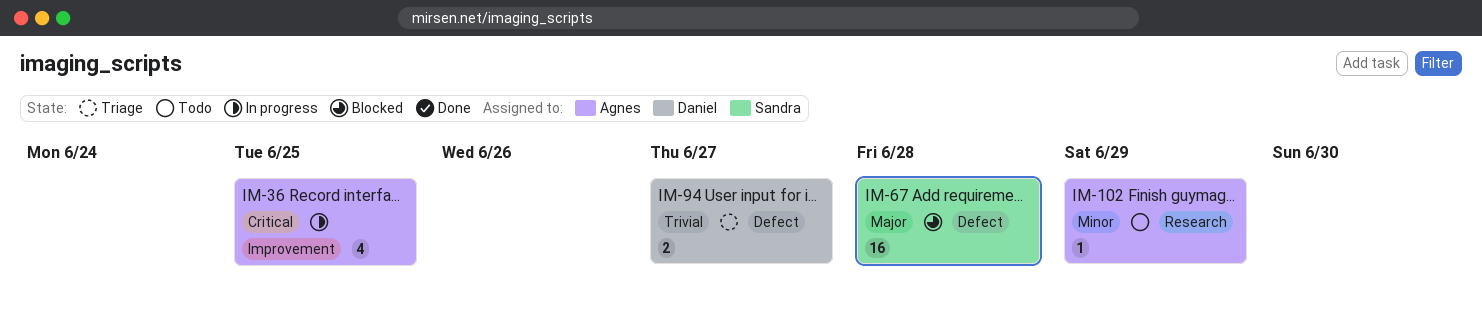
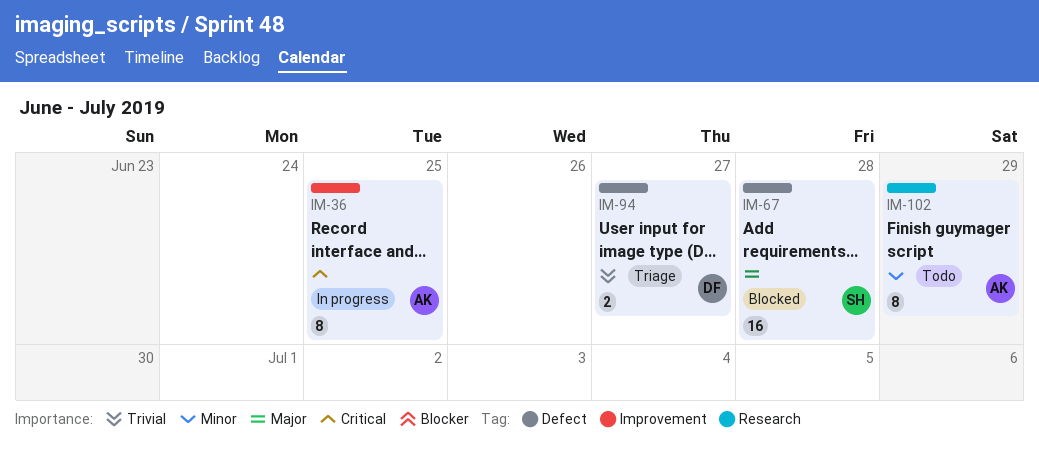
IM-36, estimate: 4 -> 8
IM-102, estimate: 1 -> 8

